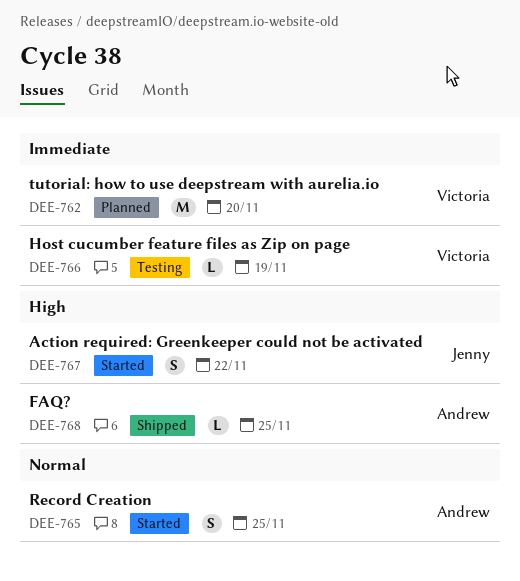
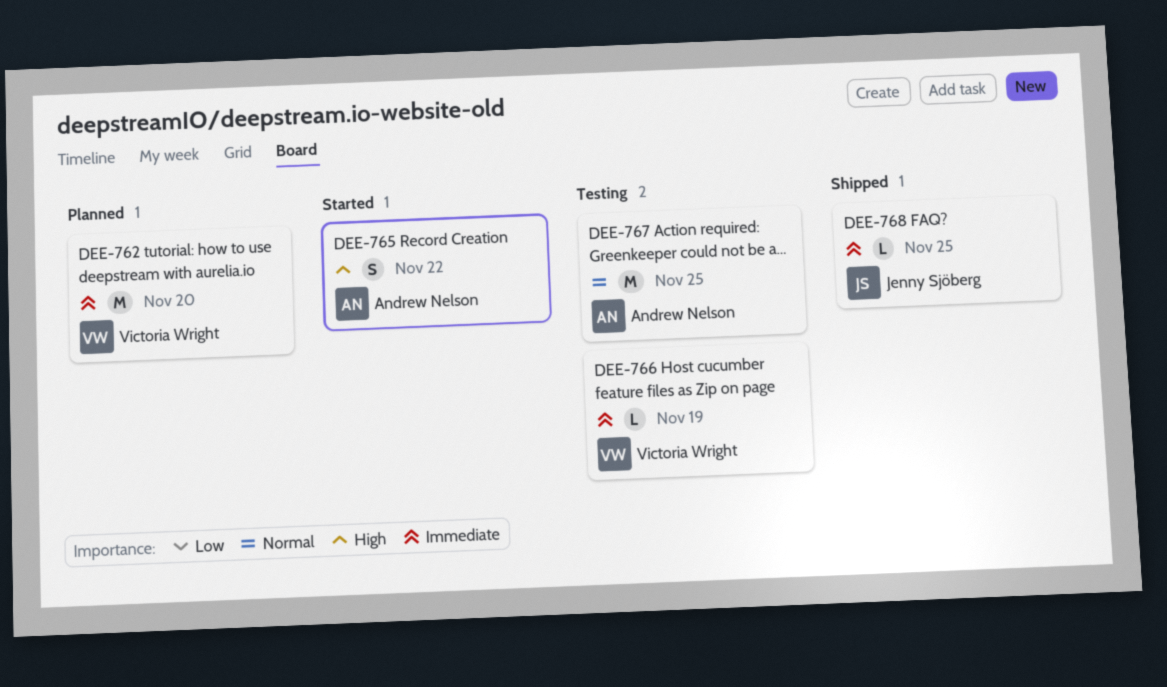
DEE-765, priority: Normal -> High
DEE-765, due: Nov 25 -> Nov 22
DEE-767, status: Started -> Testing
DEE-767, owner: Jenny Sjöberg -> Andrew Nelson
DEE-767, priority: High -> Normal
DEE-767, estimate: S -> M
DEE-767, due: Nov 22 -> Nov 25
DEE-768, owner: Andrew Nelson -> Jenny Sjöberg
DEE-768, priority: High -> Immediate

